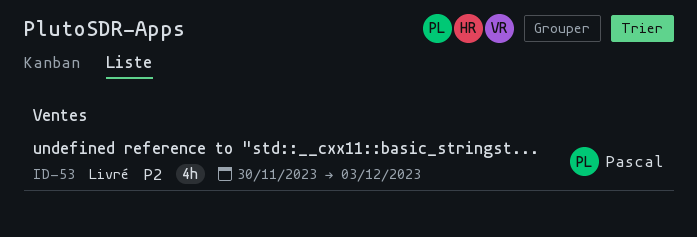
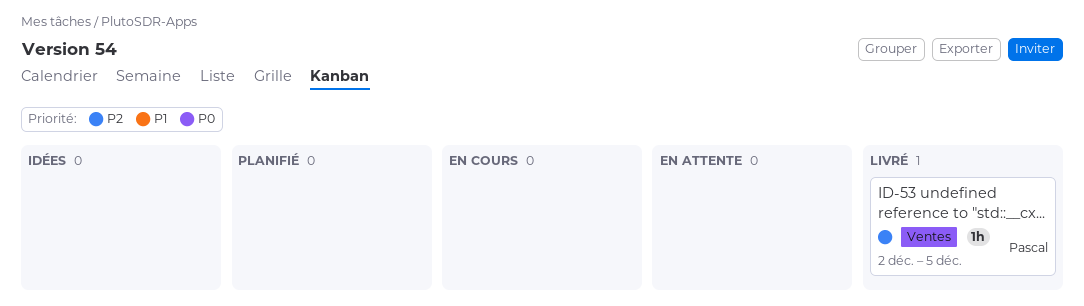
ID-53, estimate: 4h -> 1h
ID-53, start: Nov 30 -> Dec 2
ID-53, due: Dec 3 -> Dec 5

